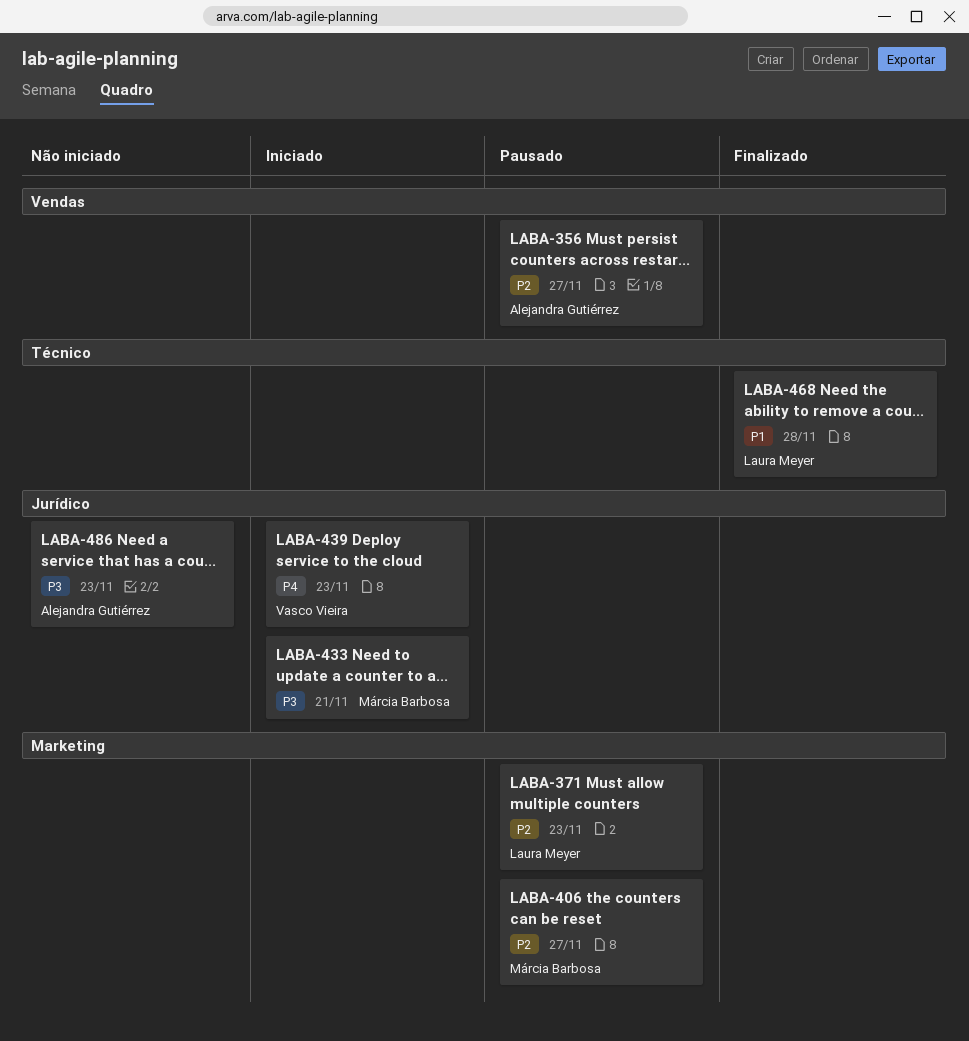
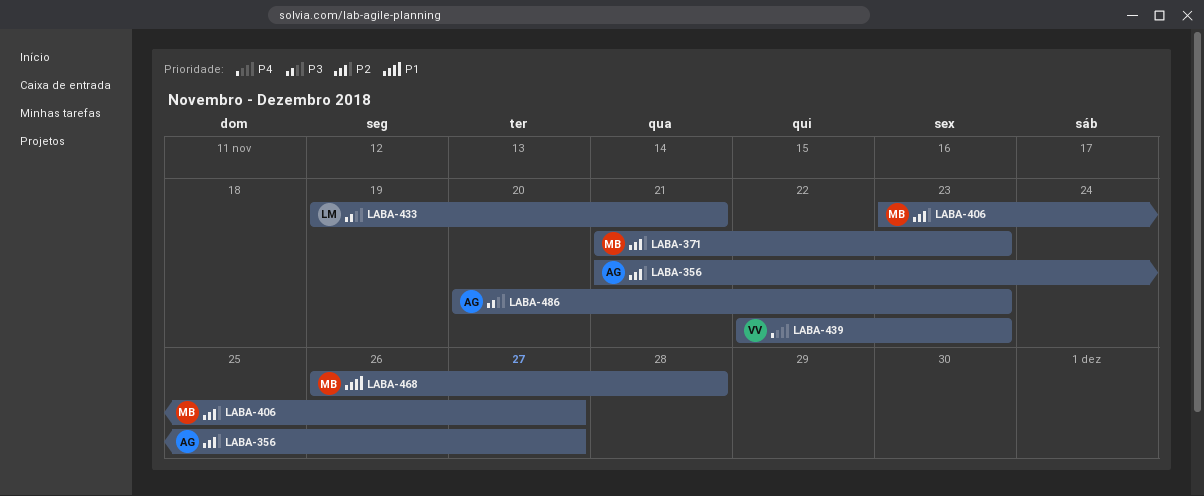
LABA-371, owner: Laura Meyer -> Márcia Barbosa
LABA-433, owner: Márcia Barbosa -> Laura Meyer
LABA-468, owner: Laura Meyer -> Márcia Barbosa

